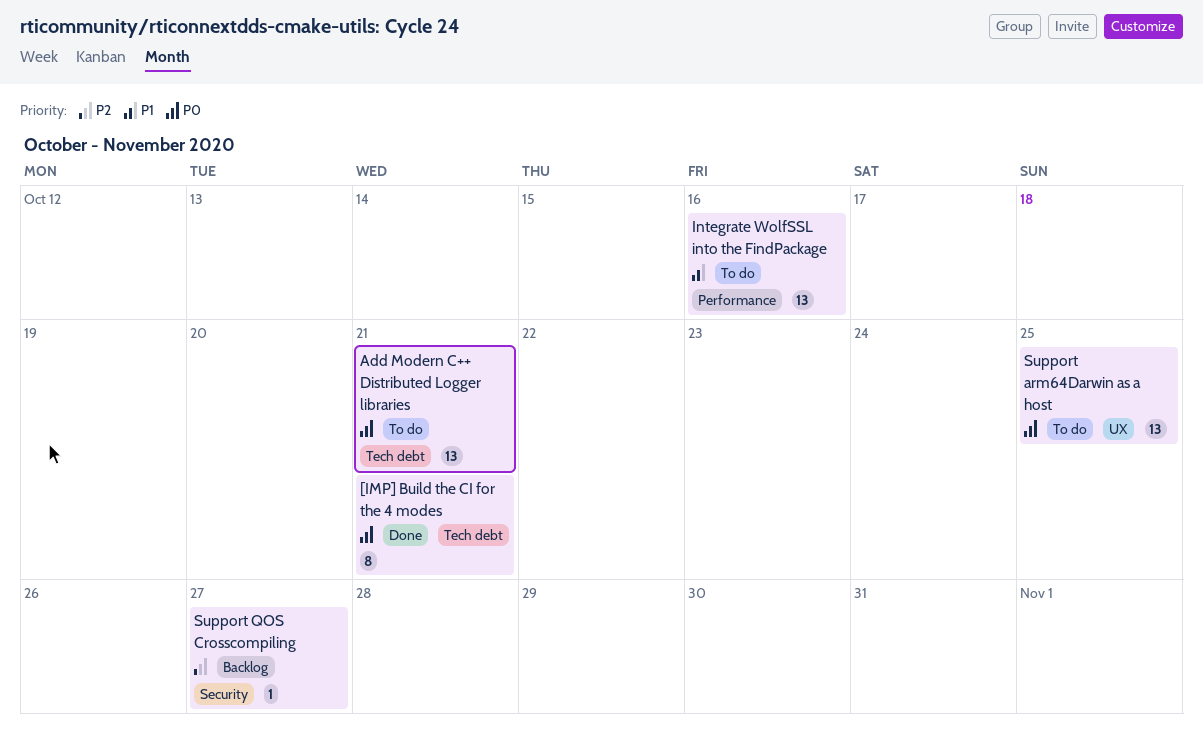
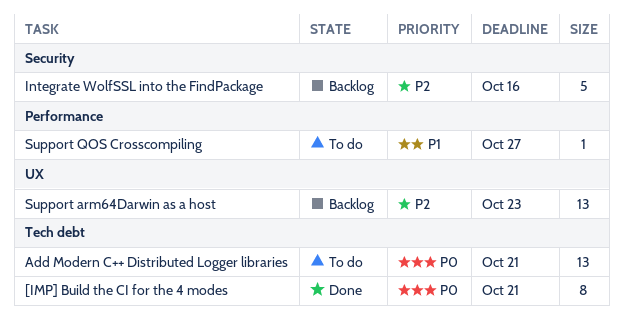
Integrate WolfSSL into the FindPackage, status: To do -> Backlog
Integrate WolfSSL into the FindPackage, priority: P1 -> P2
Integrate WolfSSL into the FindPackage, label: Performance -> Security
Integrate WolfSSL into the FindPackage, estimate: 13 -> 5
Support arm64Darwin as a host, status: To do -> Backlog
Support arm64Darwin as a host, priority: P0 -> P2
Support arm64Darwin as a host, due: Oct 25 -> Oct 23
Support QOS Crosscompiling, status: Backlog -> To do
Support QOS Crosscompiling, priority: P2 -> P1
Support QOS Crosscompiling, label: Security -> Performance

